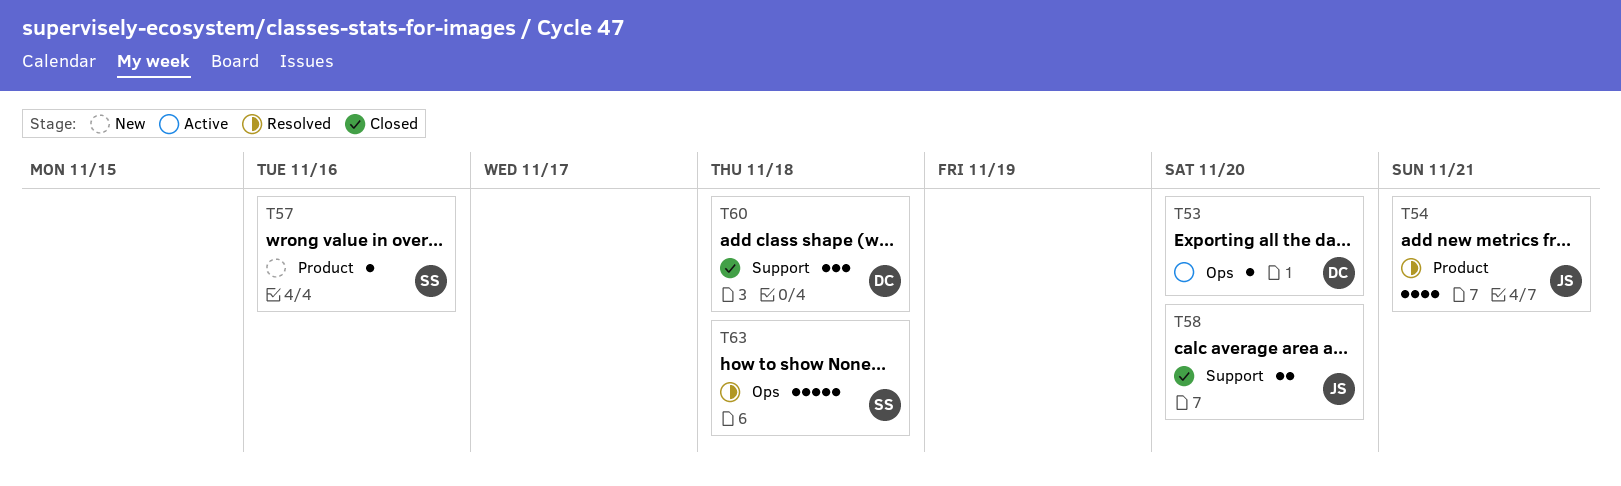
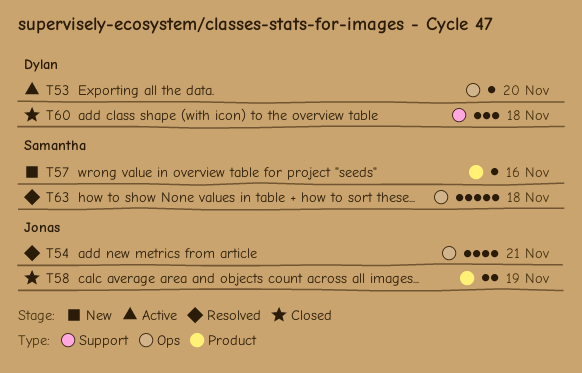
T54, label: Product -> Ops
T58, label: Support -> Product
T58, due: Nov 20 -> Nov 19

